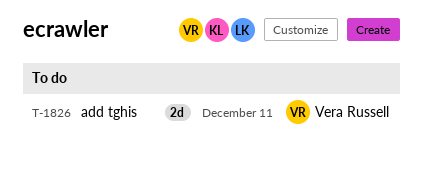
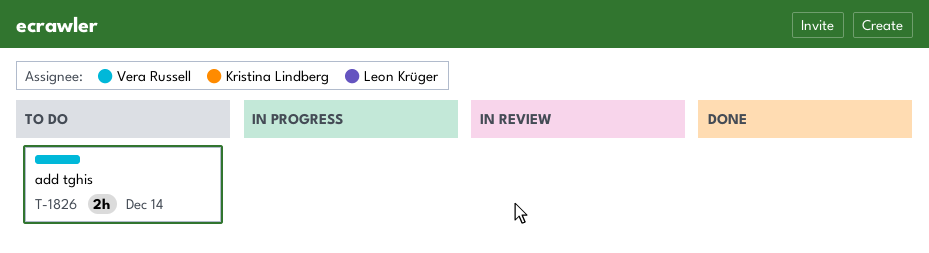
T-1826, estimate: 2d -> 2h
T-1826, due: Dec 11 -> Dec 14

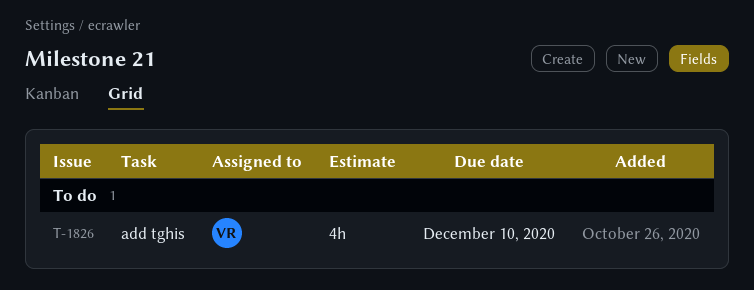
T-1826, estimate: 2h -> 4h
T-1826, due: Dec 14 -> Dec 10

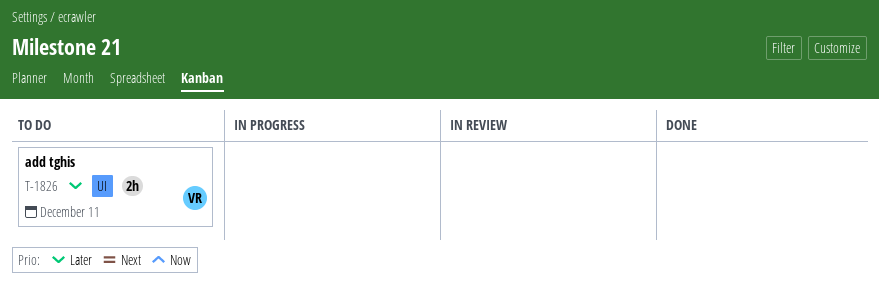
T-1826, estimate: 4h -> 2h
T-1826, due: Dec 10 -> Dec 11

